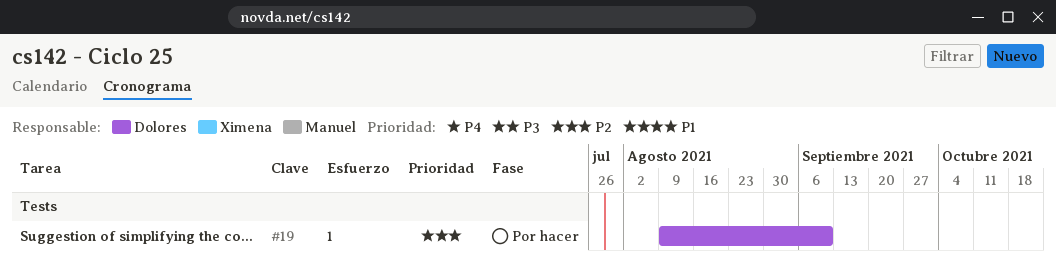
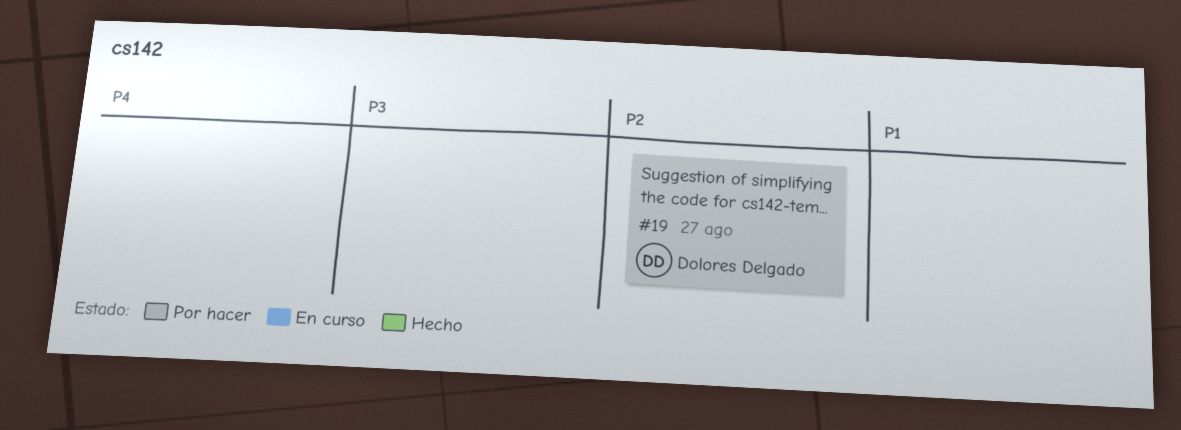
#19, due: Sep 10 -> Aug 27

